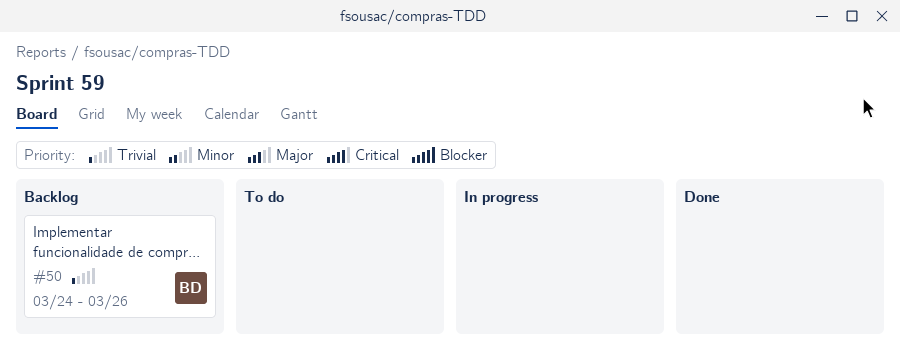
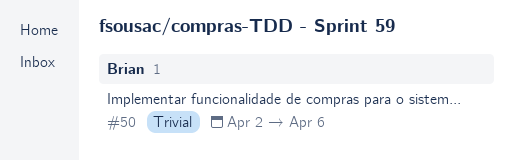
#50, start: Mar 24 -> Apr 2
#50, due: Mar 26 -> Apr 6

